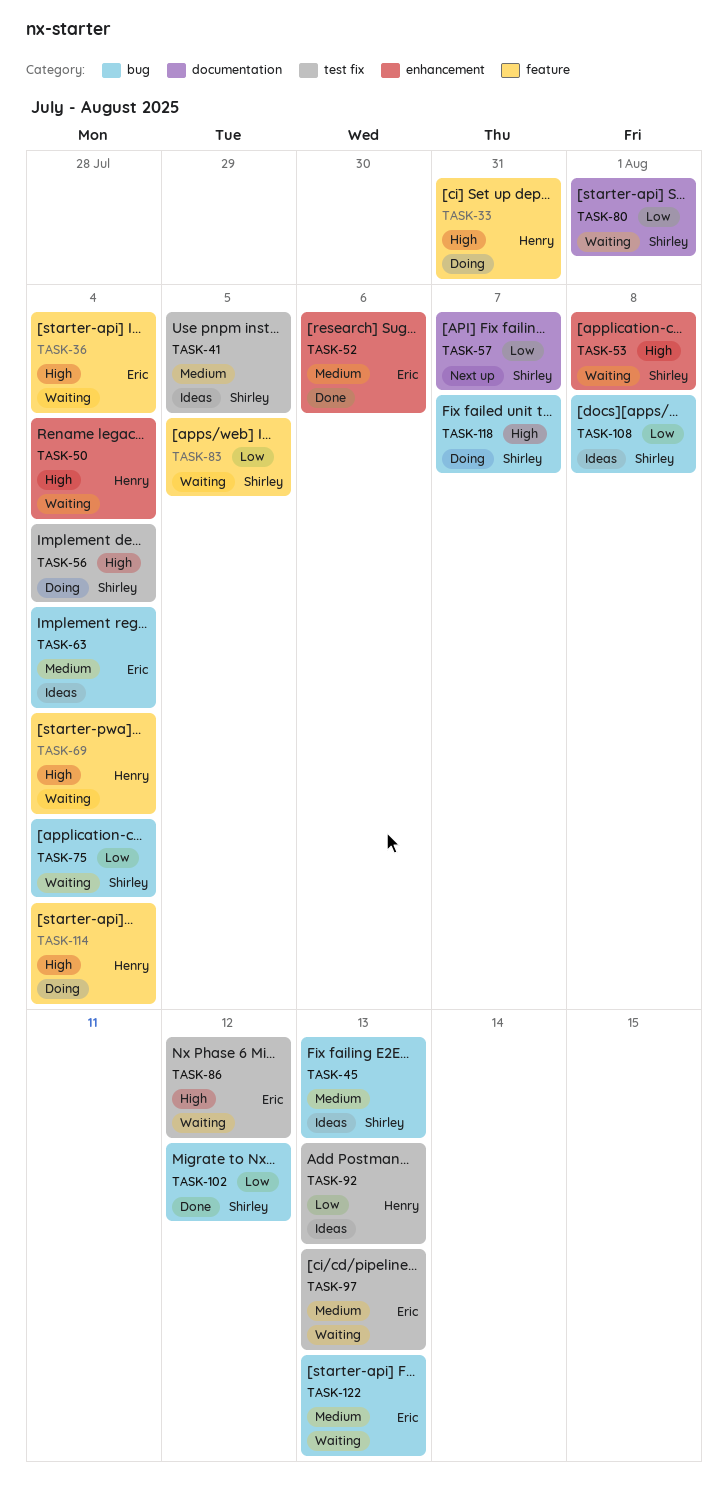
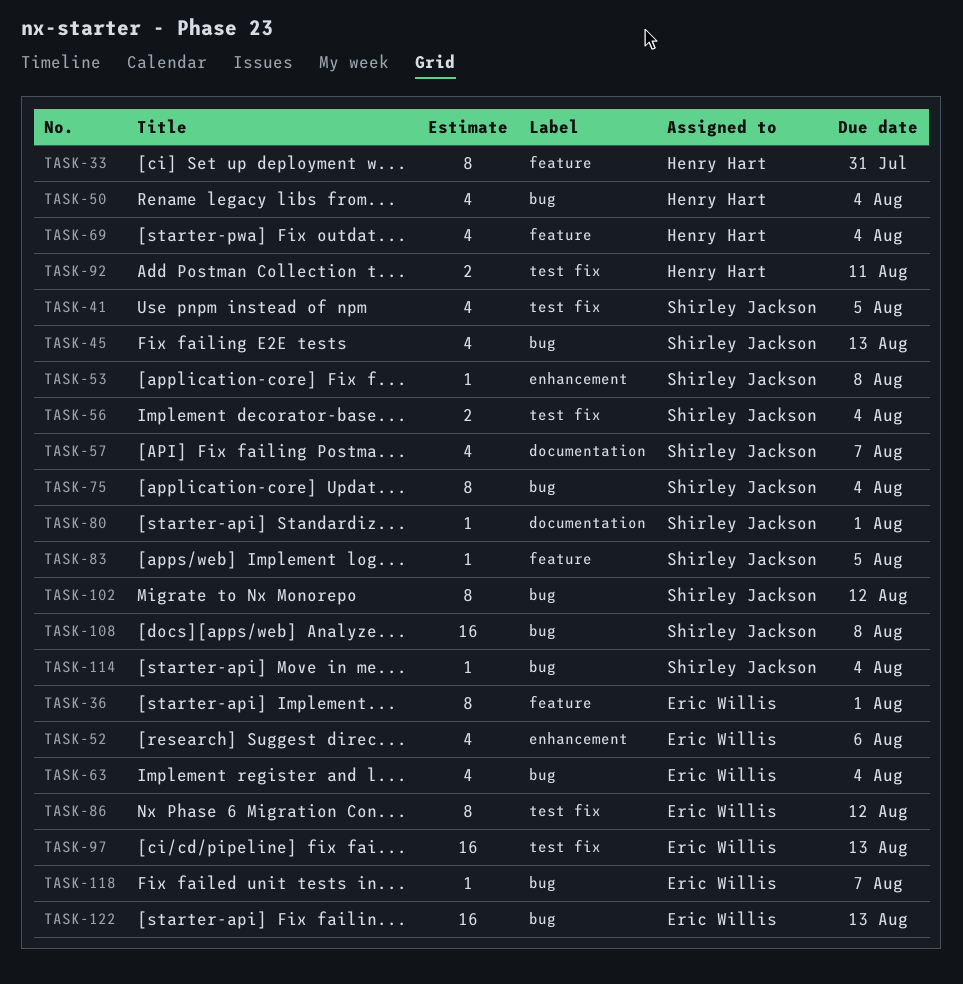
TASK-36, due: Aug 4 -> Aug 1
TASK-50, label: enhancement -> bug
TASK-92, due: Aug 13 -> Aug 11
TASK-114, owner: Henry Hart -> Shirley Jackson
TASK-114, label: feature -> bug
TASK-118, owner: Shirley Jackson -> Eric Willis

